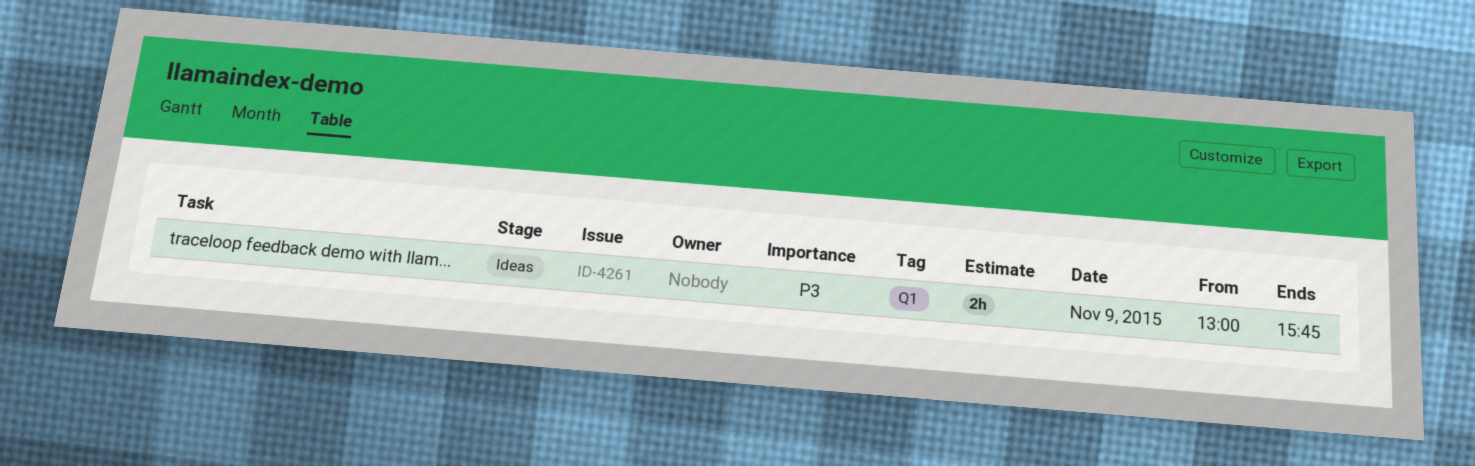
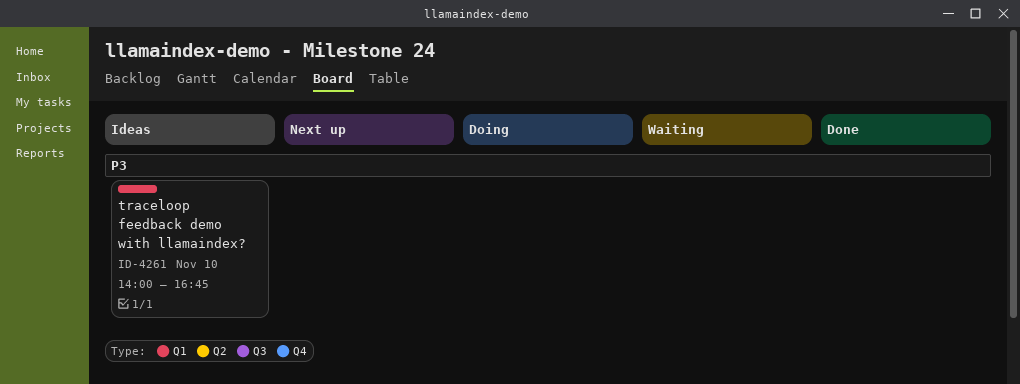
ID-4261, day: Nov 9 -> Nov 10
ID-4261, begins: 13:00 -> 14:00
ID-4261, ends: 15:45 -> 16:45

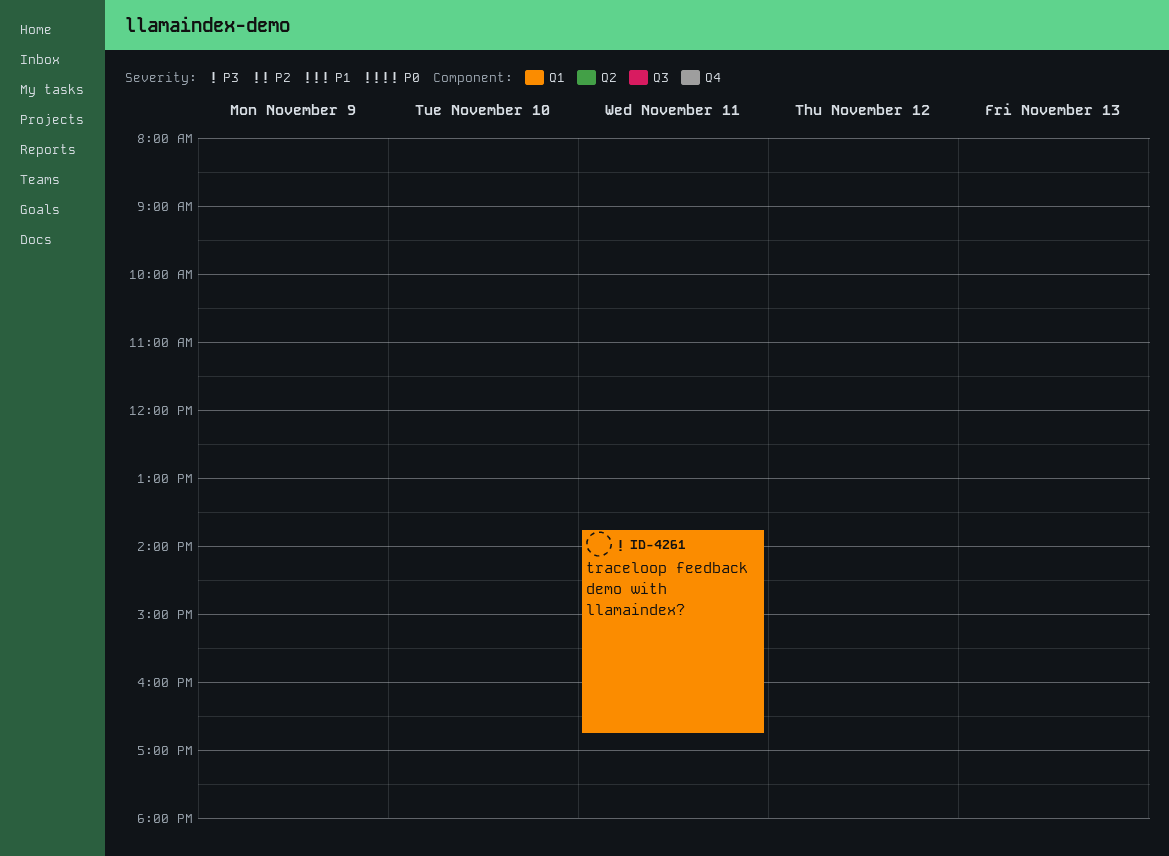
ID-4261, day: Nov 10 -> Nov 11
ID-4261, begins: 14:00 -> 13:45

